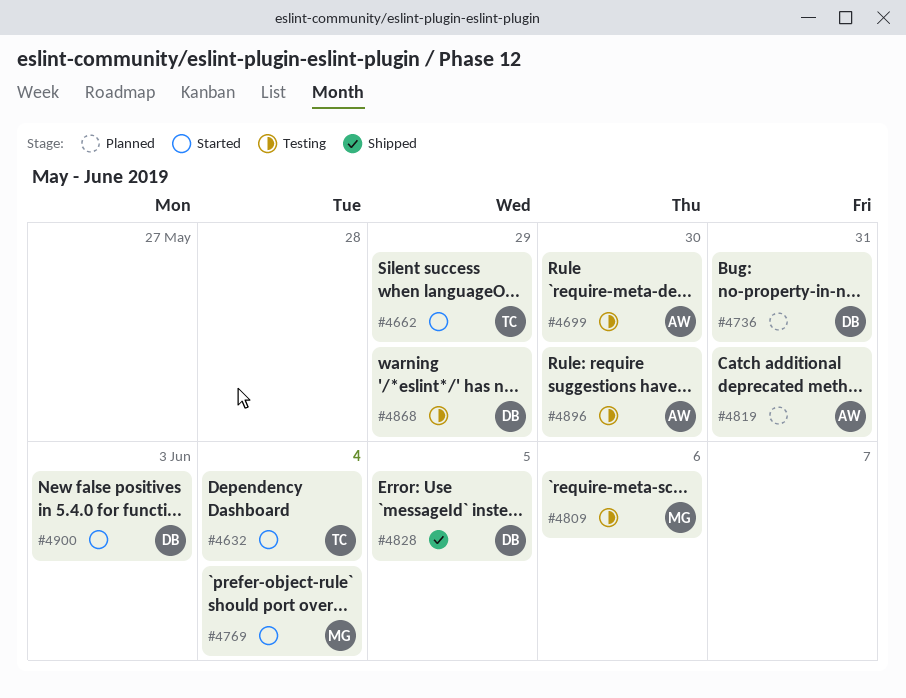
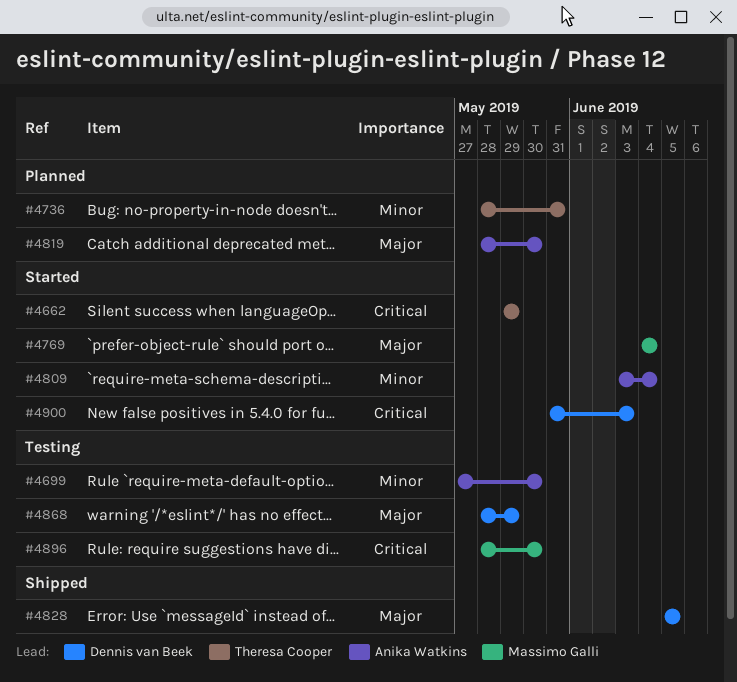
#4632: present -> none
#4736, owner: Dennis van Beek -> Theresa Cooper
#4809, status: Testing -> Started
#4809, owner: Massimo Galli -> Anika Watkins
#4809, due: Jun 6 -> Jun 4
#4819, due: May 31 -> May 30
#4896, owner: Anika Watkins -> Massimo Galli

